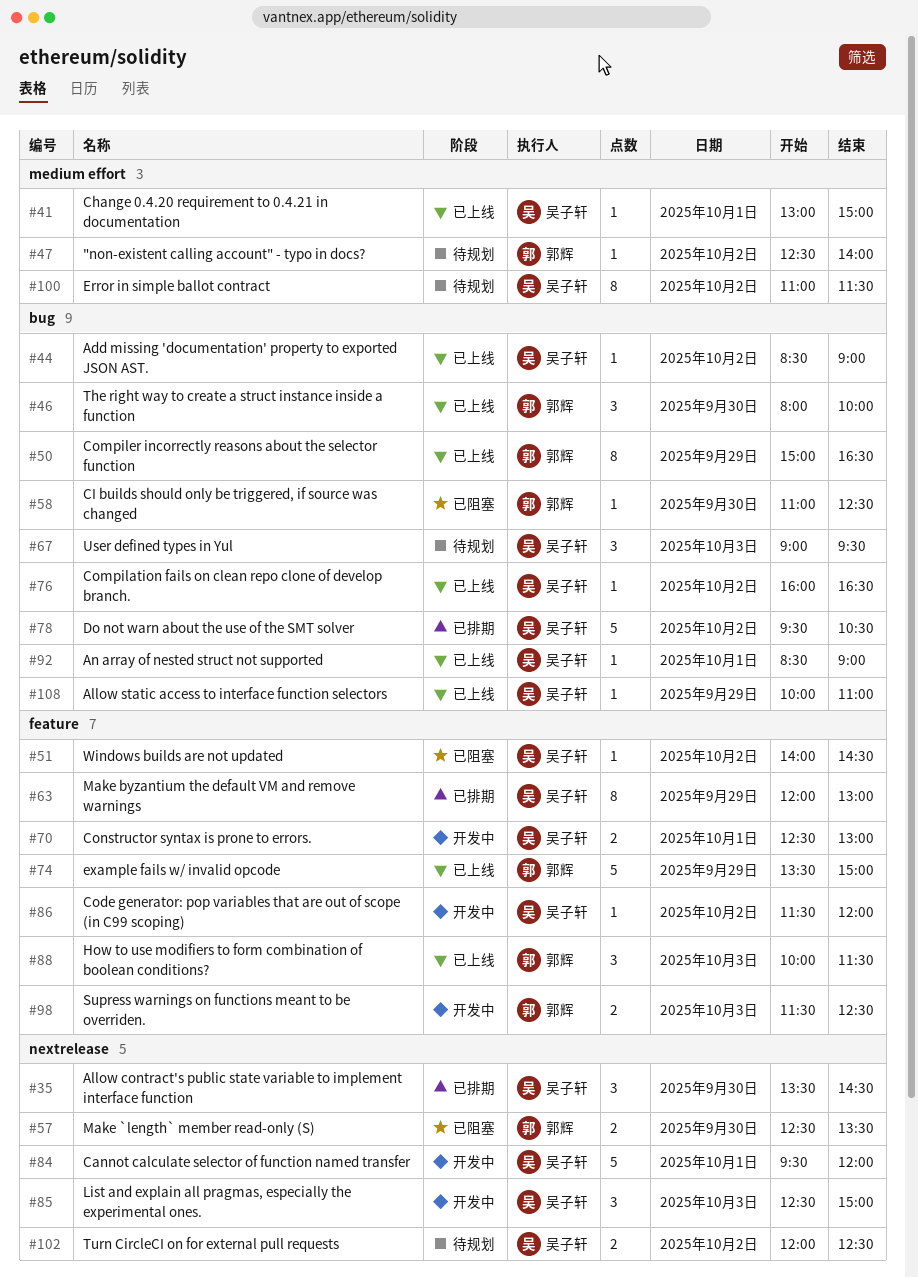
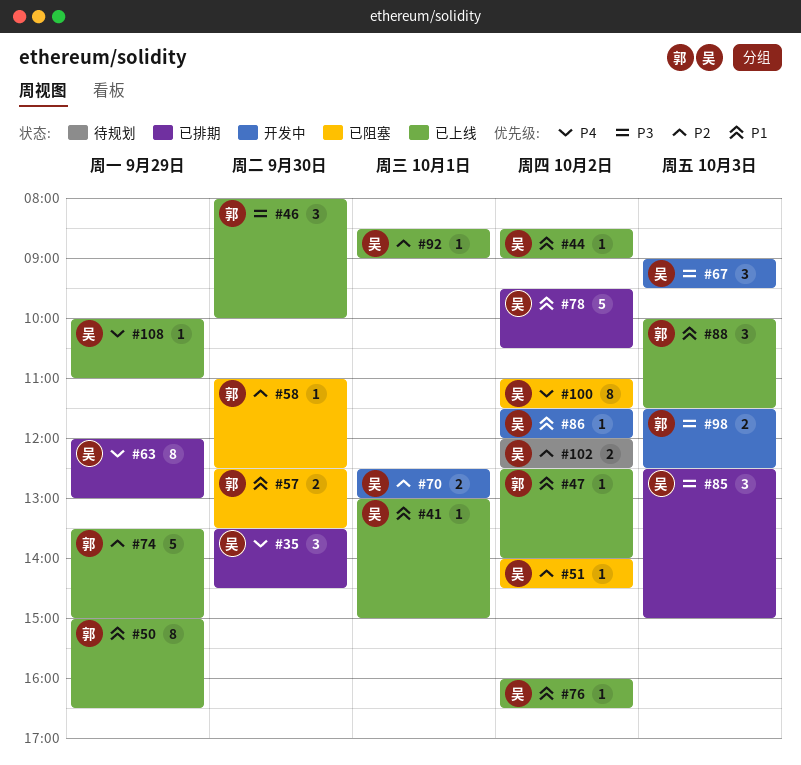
#47, status: 待规划 -> 已上线
#67, status: 待规划 -> 开发中
#84: present -> none
#85, status: 开发中 -> 已排期
#100, status: 待规划 -> 已阻塞

